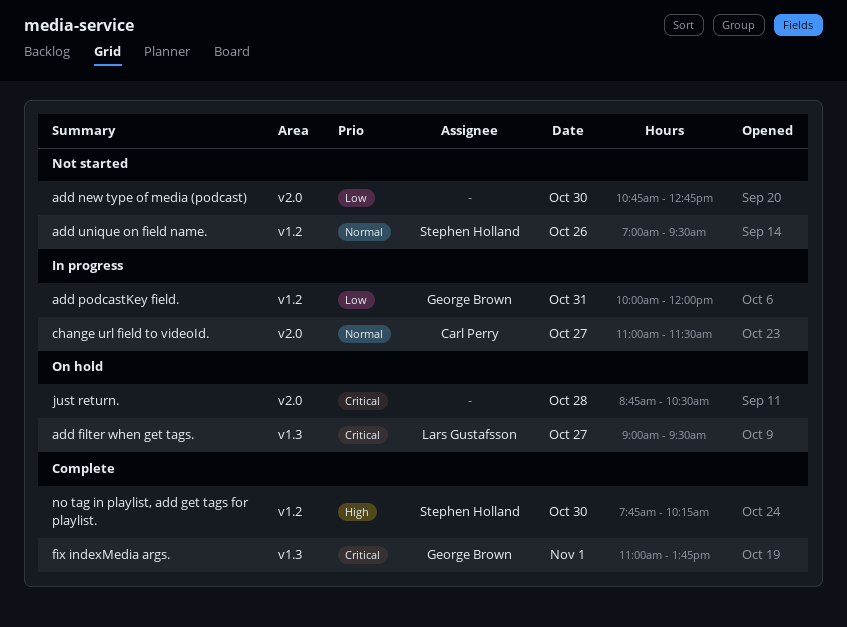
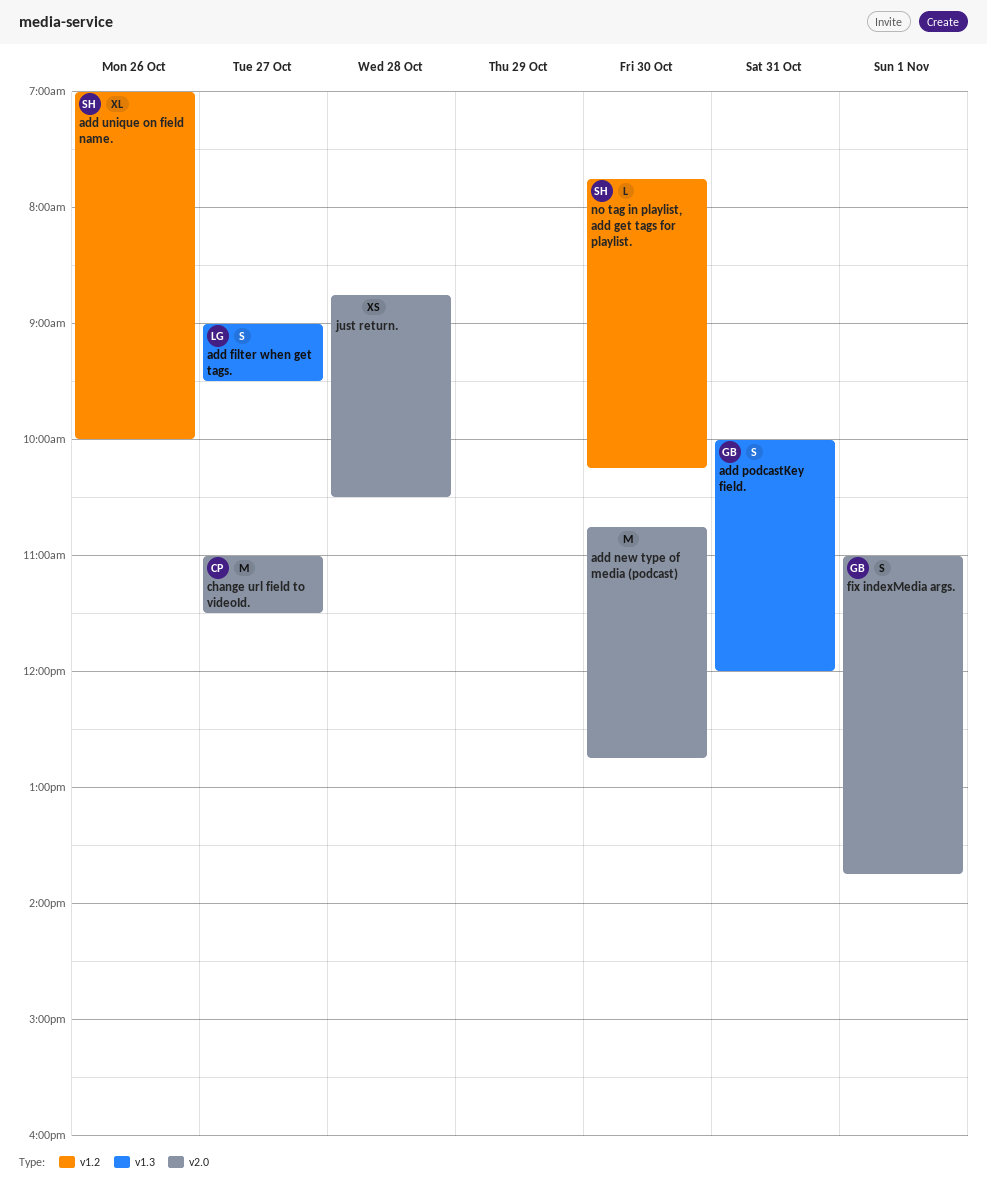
add podcastKey field., label: v1.2 -> v1.3
add unique on field name., ends: 09:30 -> 10:00
fix indexMedia args., label: v1.3 -> v2.0

